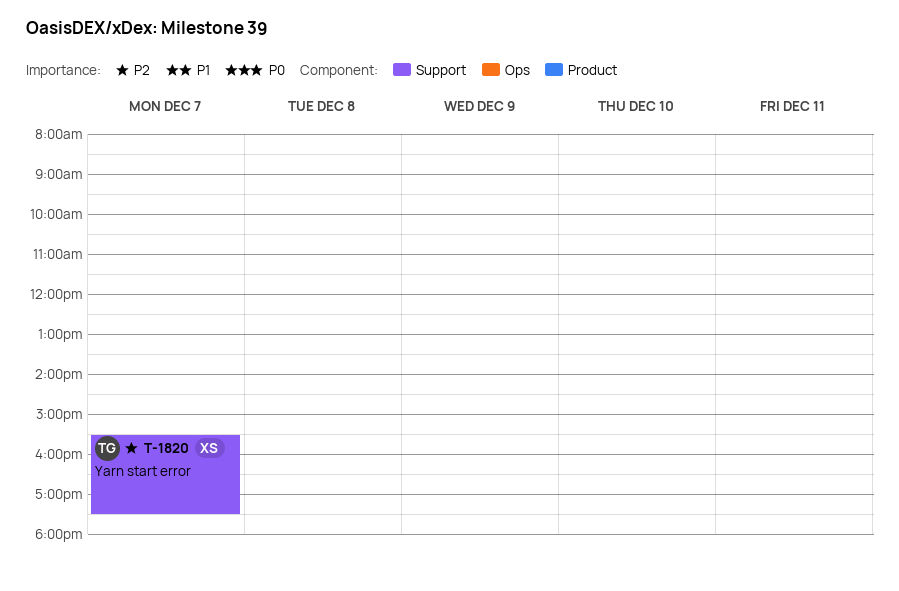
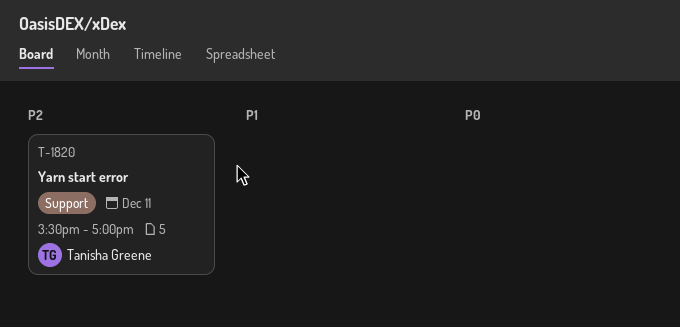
T-1820, day: Dec 7 -> Dec 11
T-1820, ends: 17:30 -> 17:00

